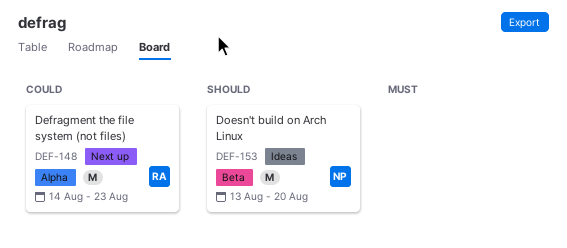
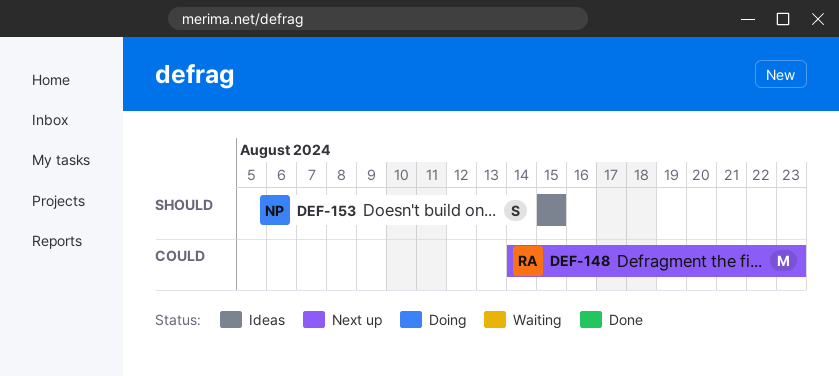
DEF-153, estimate: M -> S
DEF-153, start: Aug 13 -> Aug 15
DEF-153, due: Aug 20 -> Aug 15

